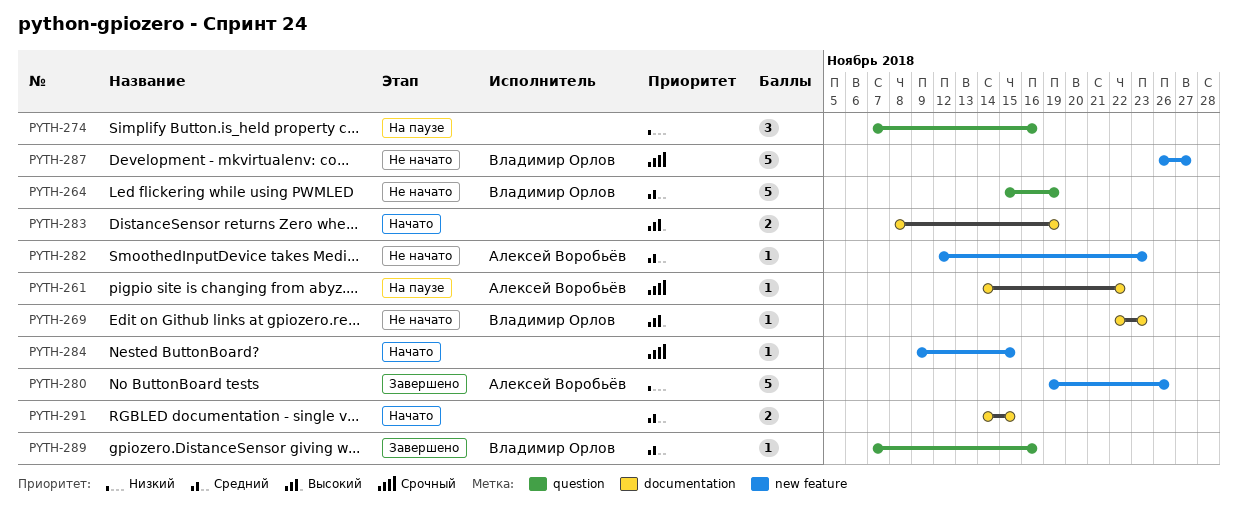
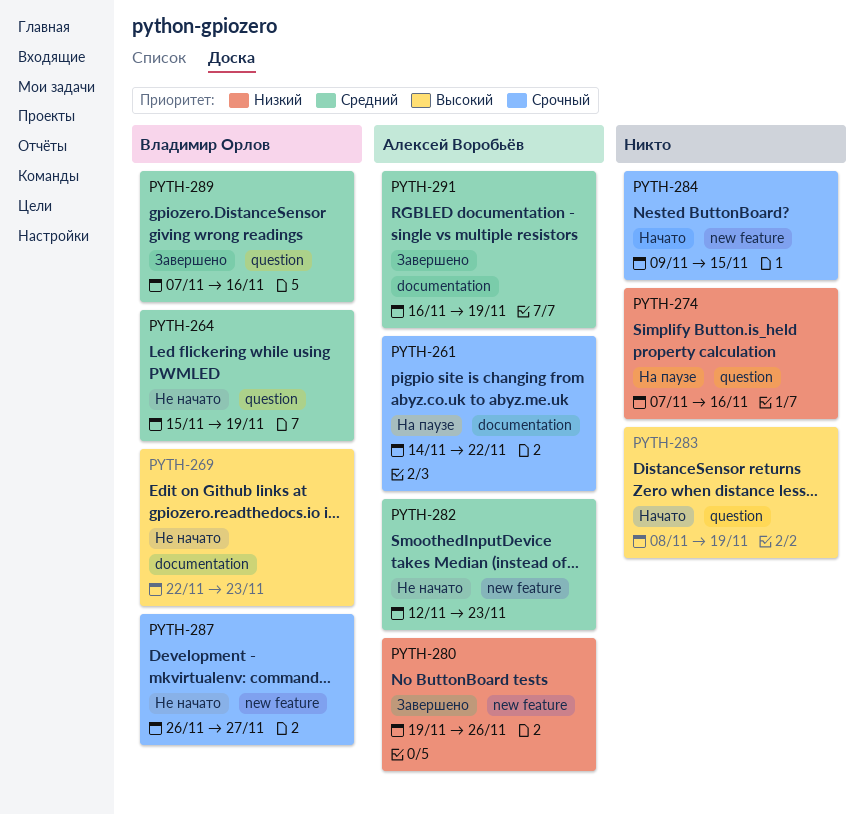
PYTH-283, label: documentation -> question
PYTH-291, status: Начато -> Завершено
PYTH-291, owner: none -> Алексей Воробьёв
PYTH-291, start: Nov 14 -> Nov 16
PYTH-291, due: Nov 15 -> Nov 19

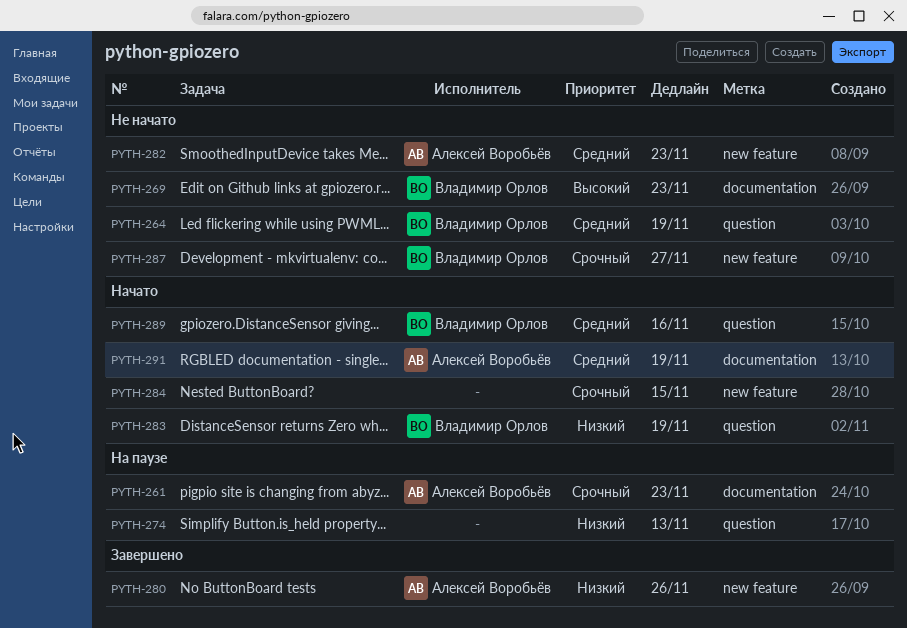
PYTH-261, due: Nov 22 -> Nov 23
PYTH-274, due: Nov 16 -> Nov 13
PYTH-283, owner: none -> Владимир Орлов
PYTH-283, priority: Высокий -> Низкий
PYTH-289, status: Завершено -> Начато
PYTH-291, status: Завершено -> Начато

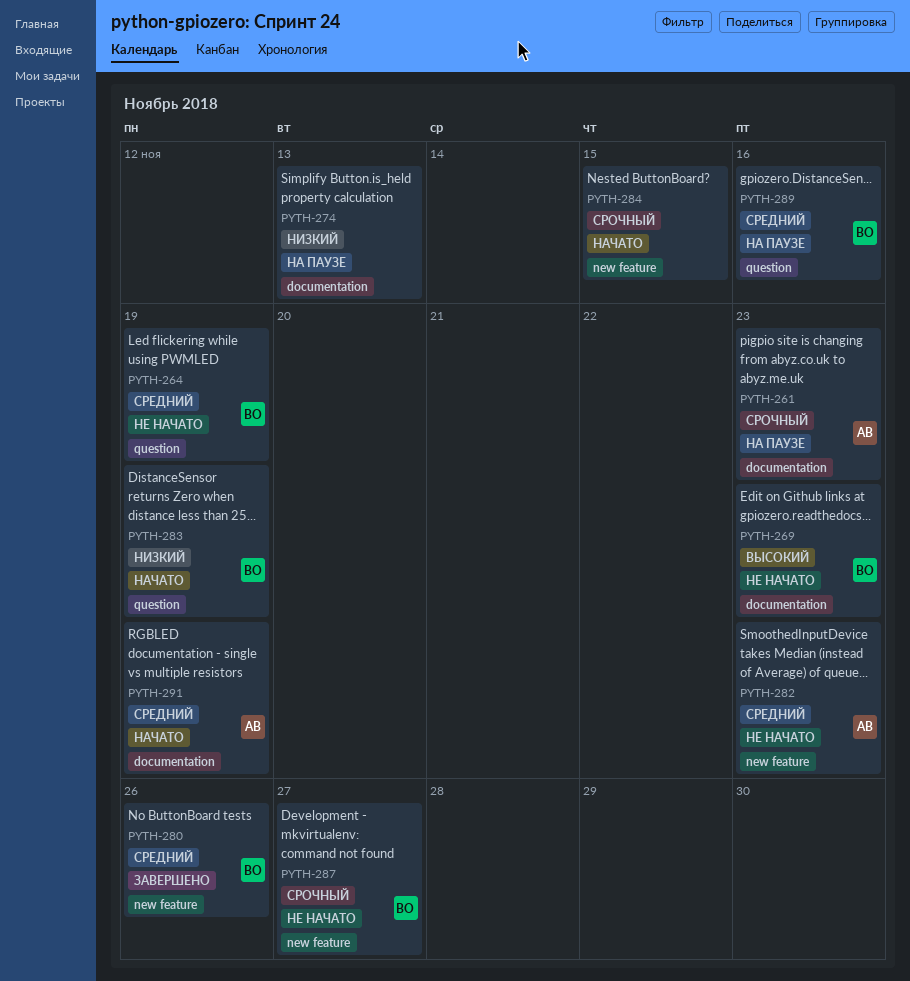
PYTH-274, label: question -> documentation
PYTH-280, owner: Алексей Воробьёв -> Владимир Орлов
PYTH-280, priority: Низкий -> Средний
PYTH-289, status: Начато -> На паузе

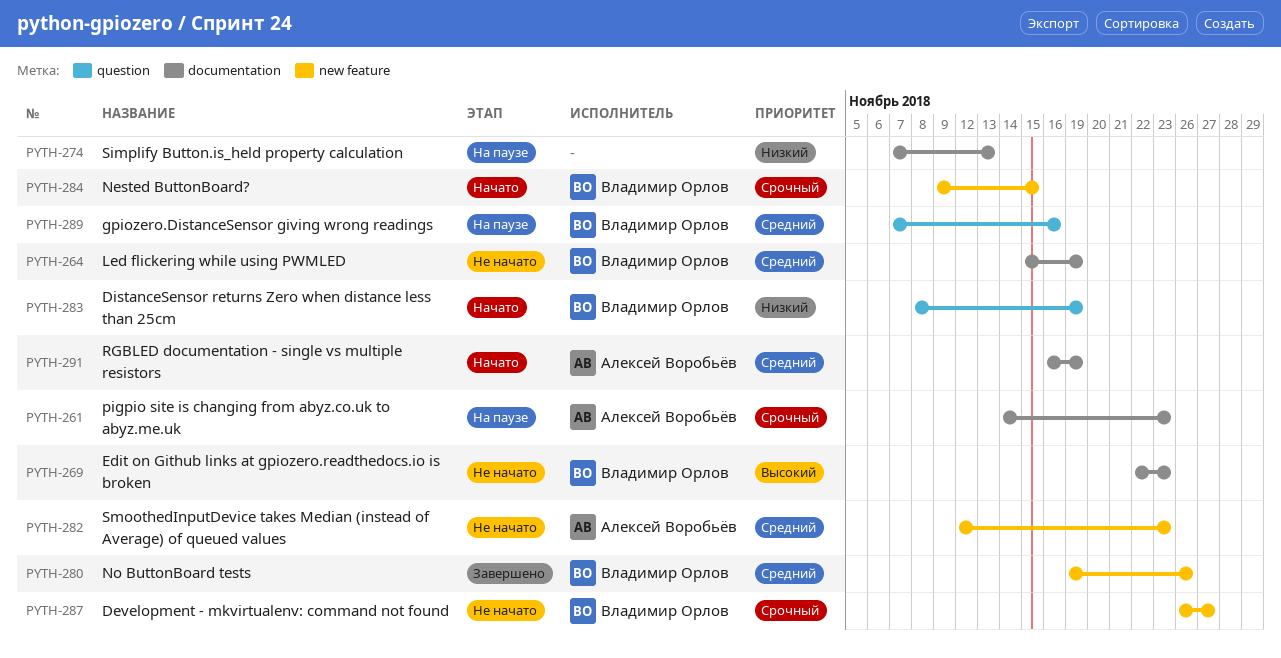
PYTH-264, label: question -> documentation
PYTH-284, owner: none -> Владимир Орлов

